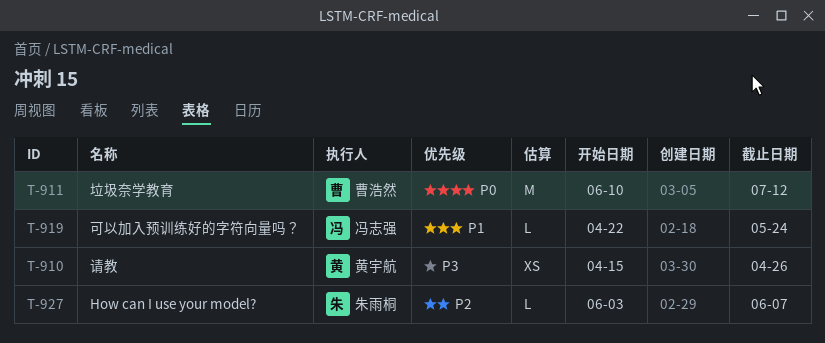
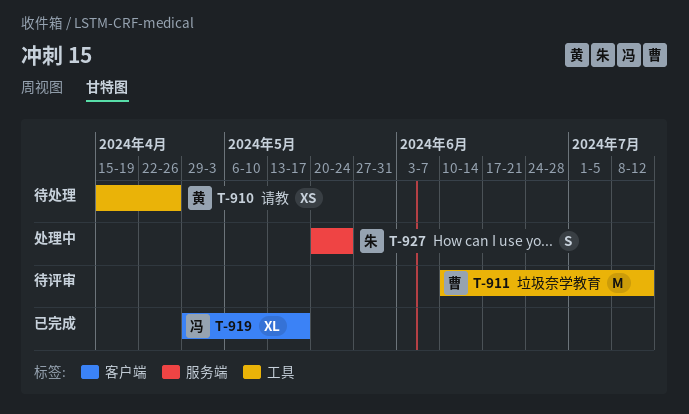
T-919, estimate: L -> XL
T-919, start: Apr 22 -> Apr 29
T-919, due: May 24 -> May 17
T-927, estimate: L -> S
T-927, start: Jun 3 -> May 20
T-927, due: Jun 7 -> May 24

